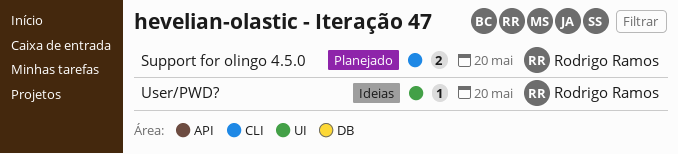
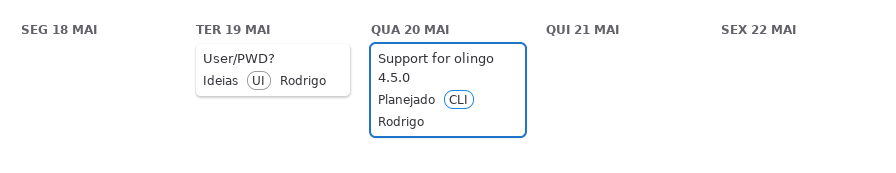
User/PWD?, due: May 20 -> May 19

